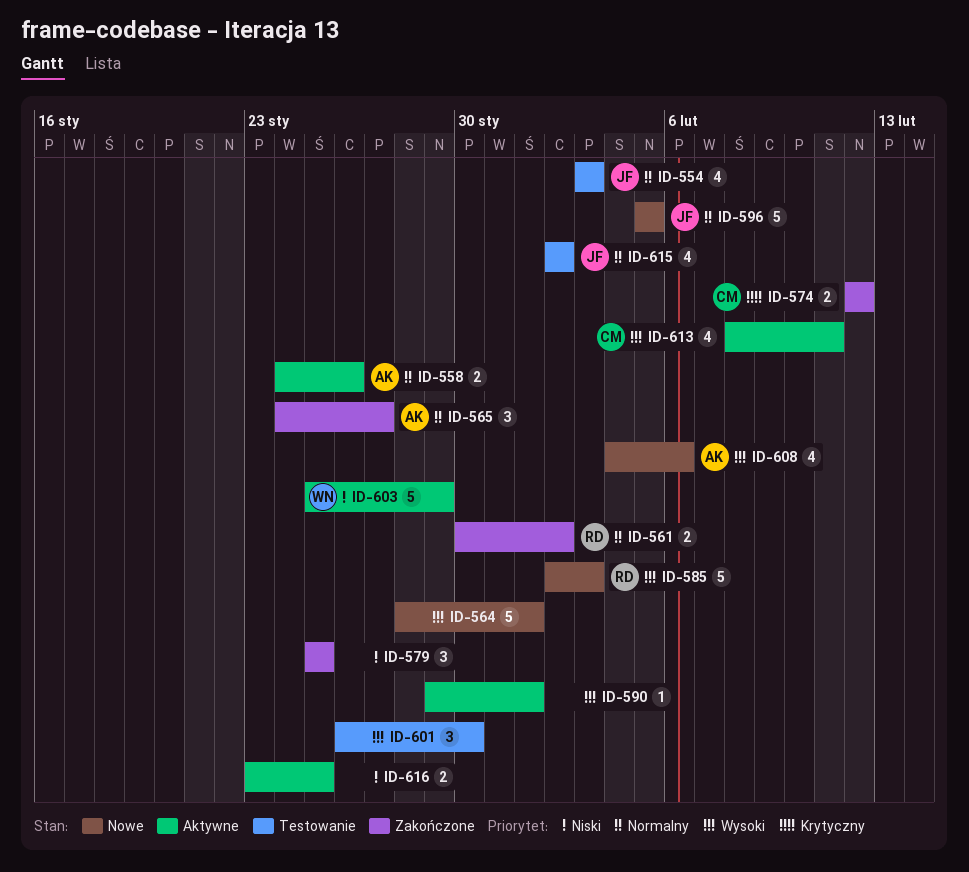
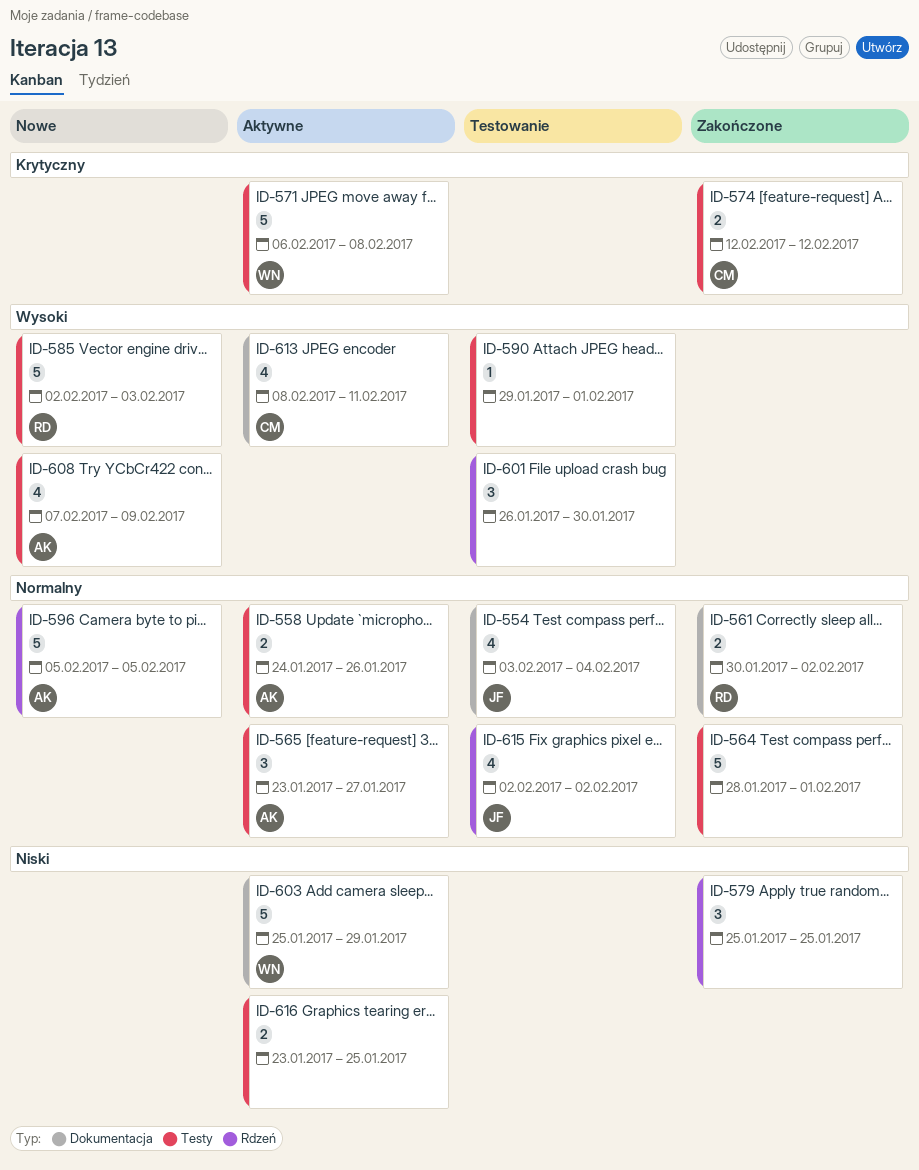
ID-554, due: Feb 3 -> Feb 4
ID-564, status: Nowe -> Zakończone
ID-564, priority: Wysoki -> Normalny
ID-565, status: Zakończone -> Aktywne
ID-565, start: Jan 24 -> Jan 23
ID-571: none -> present
ID-590, status: Aktywne -> Testowanie
ID-596, owner: JF -> AK
ID-608, start: Feb 4 -> Feb 7
ID-608, due: Feb 6 -> Feb 9

